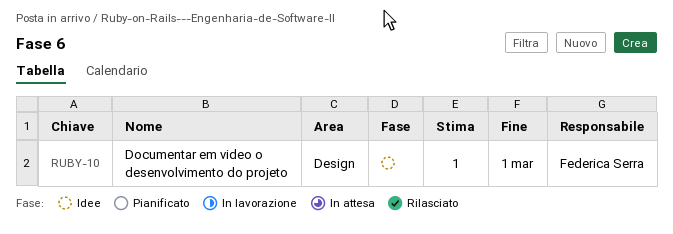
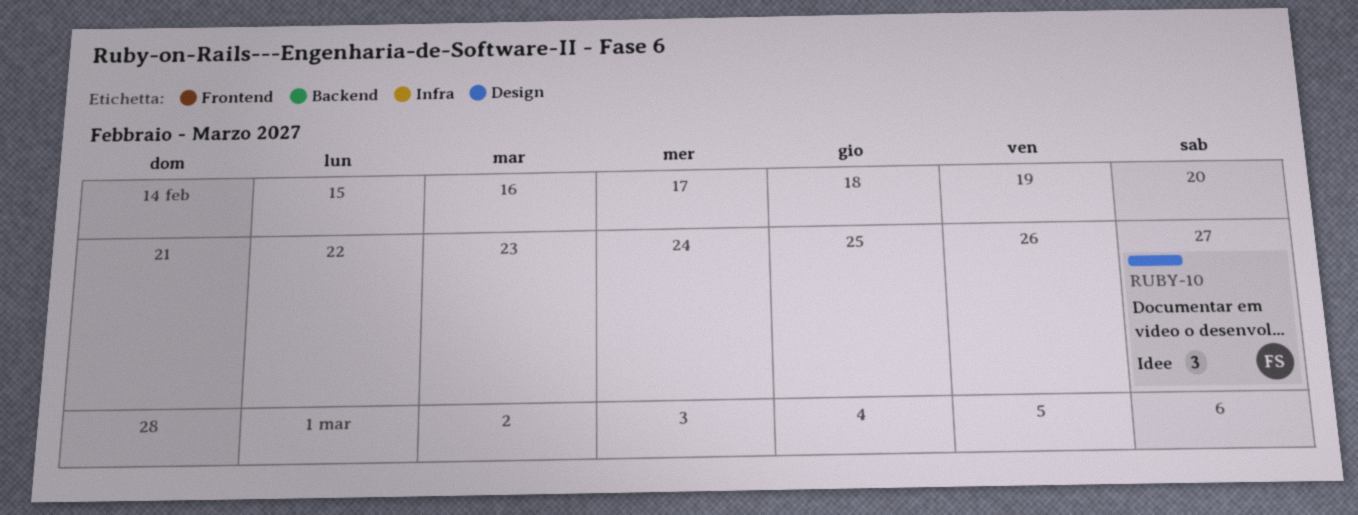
RUBY-10, estimate: 1 -> 3
RUBY-10, due: Mar 1 -> Feb 27

